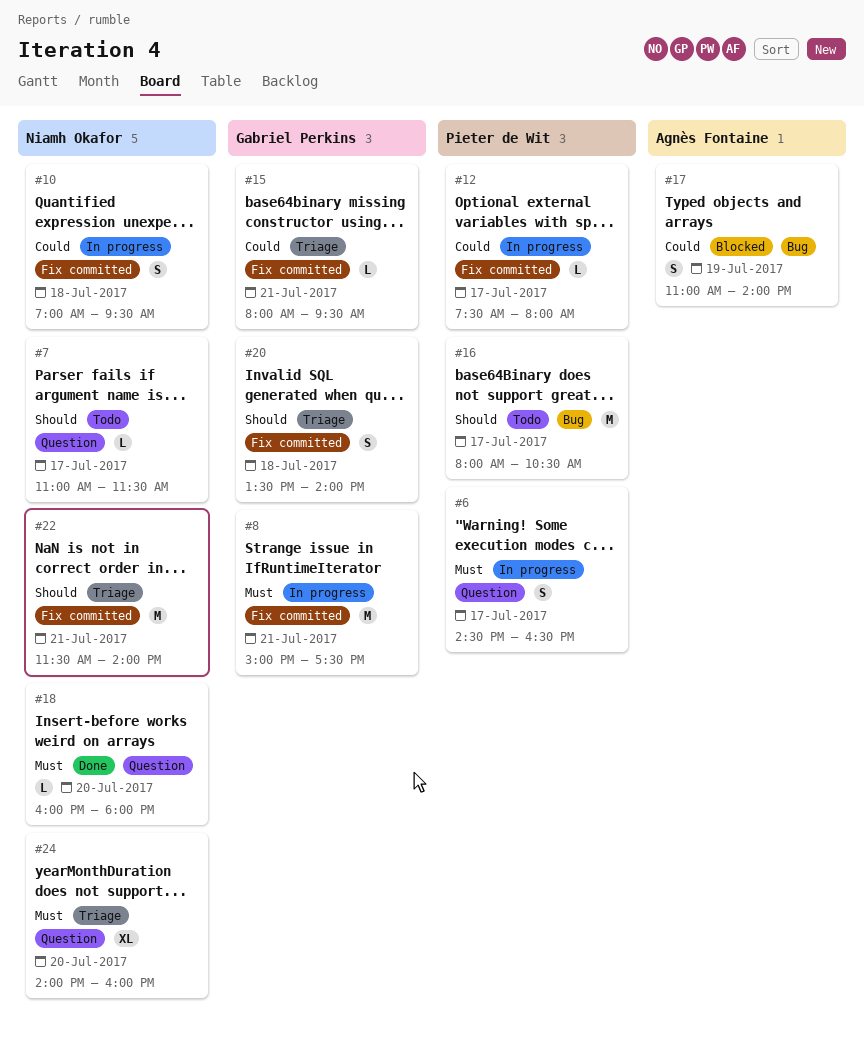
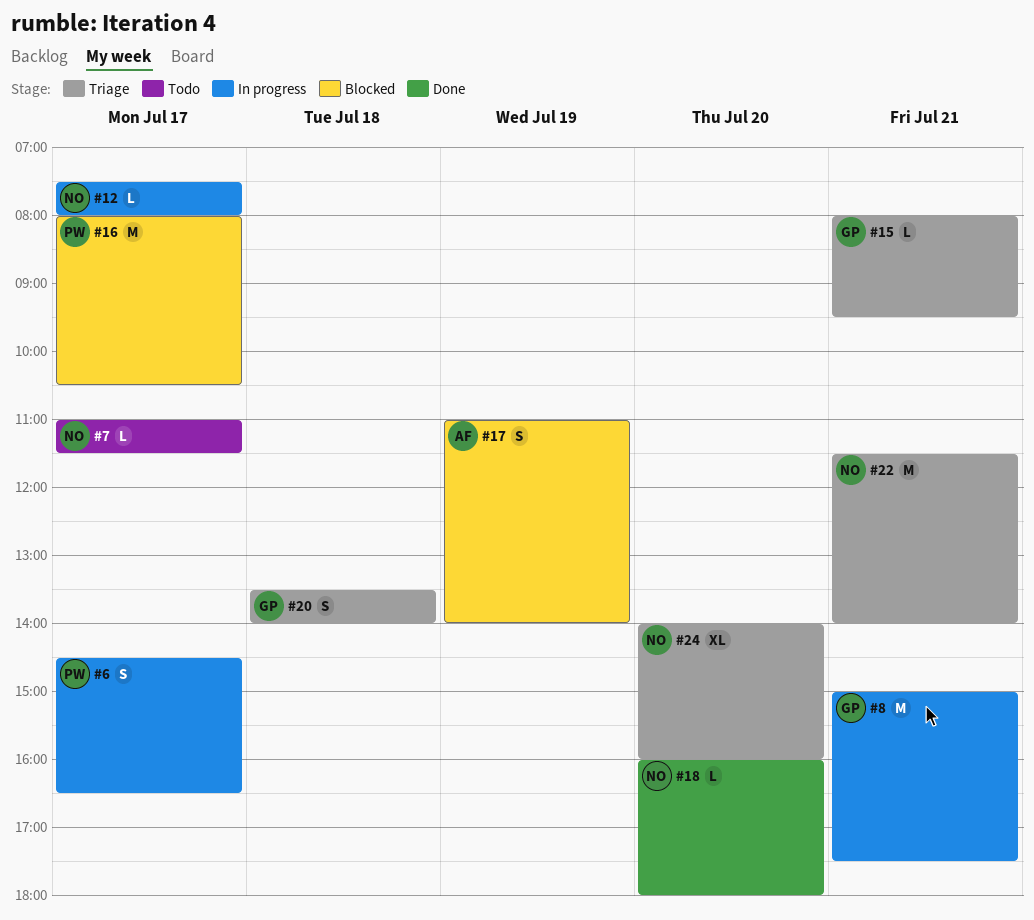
#10: present -> none
#12, owner: Pieter de Wit -> Niamh Okafor
#16, status: Todo -> Blocked

